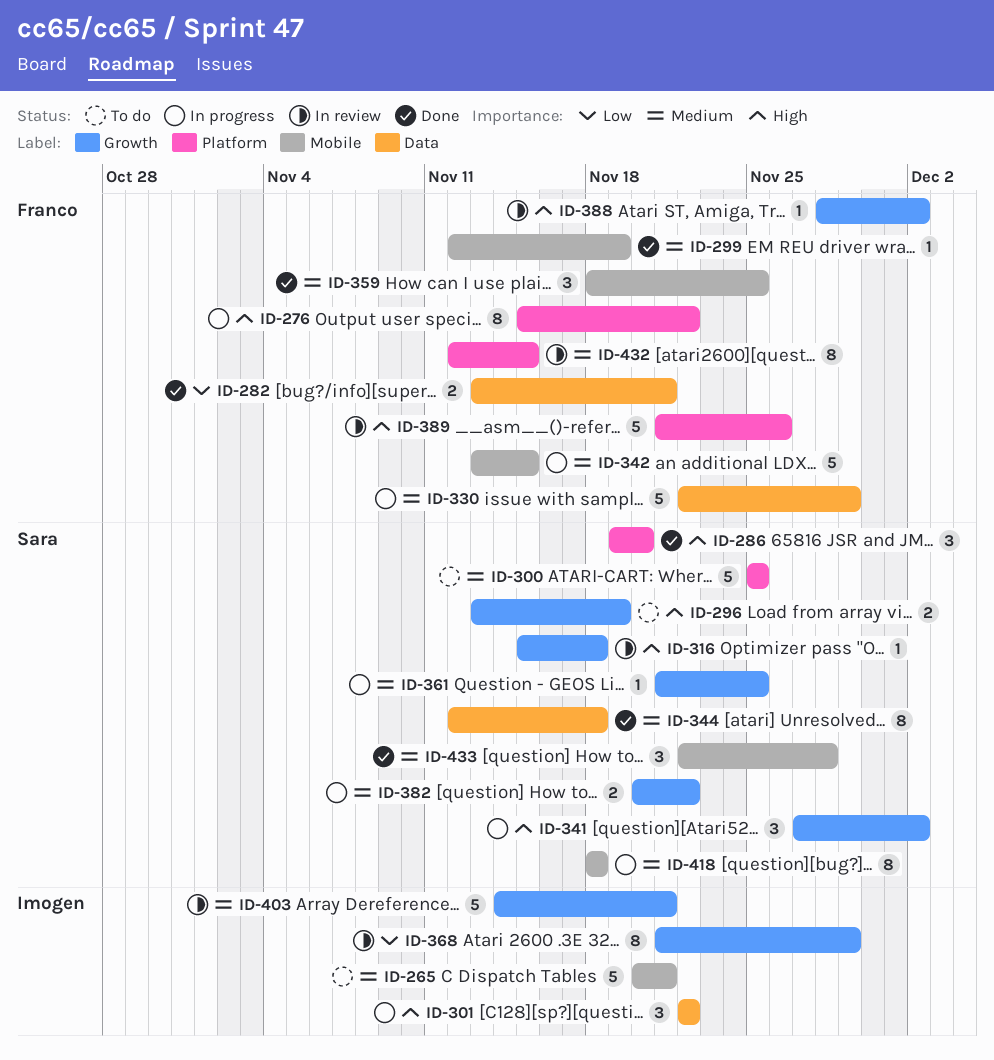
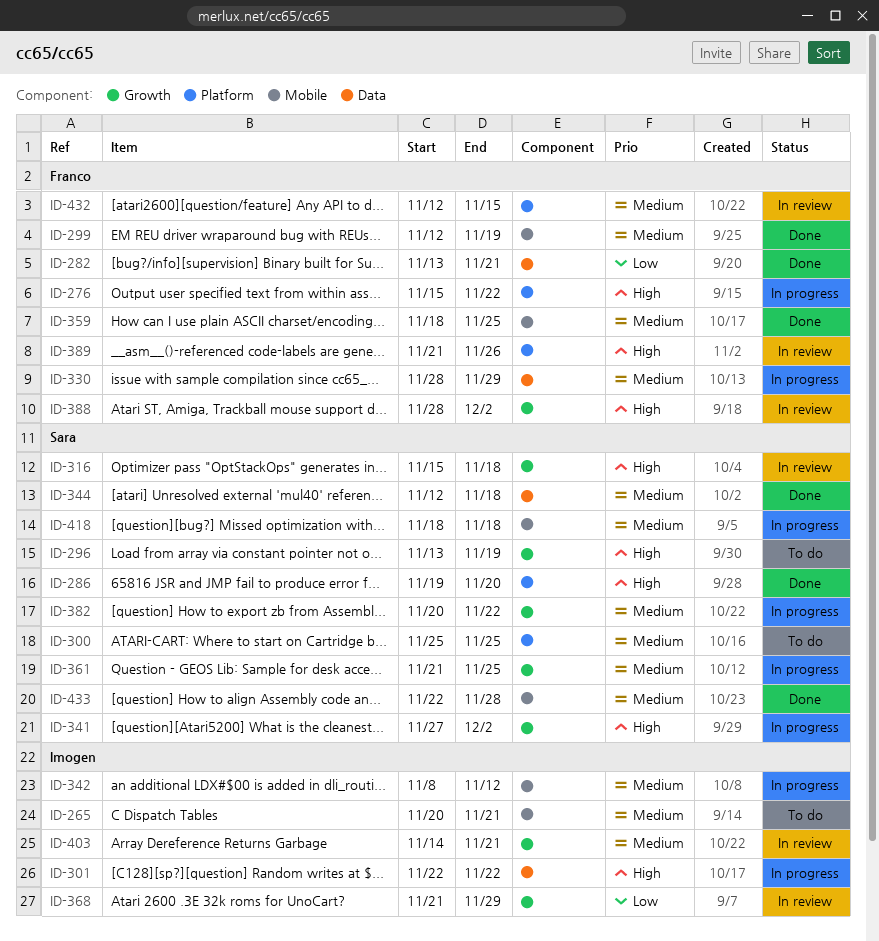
ID-330, start: Nov 22 -> Nov 28
ID-342, owner: Franco -> Imogen
ID-342, start: Nov 13 -> Nov 8
ID-342, due: Nov 15 -> Nov 12

